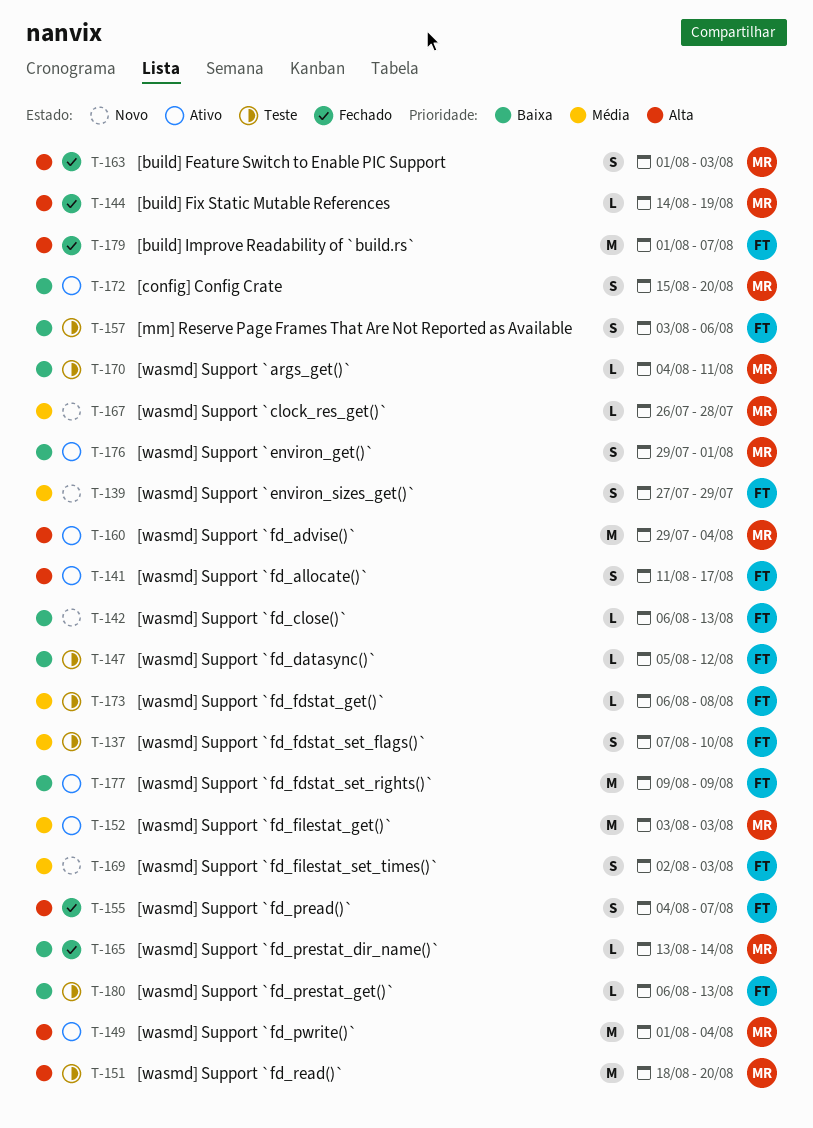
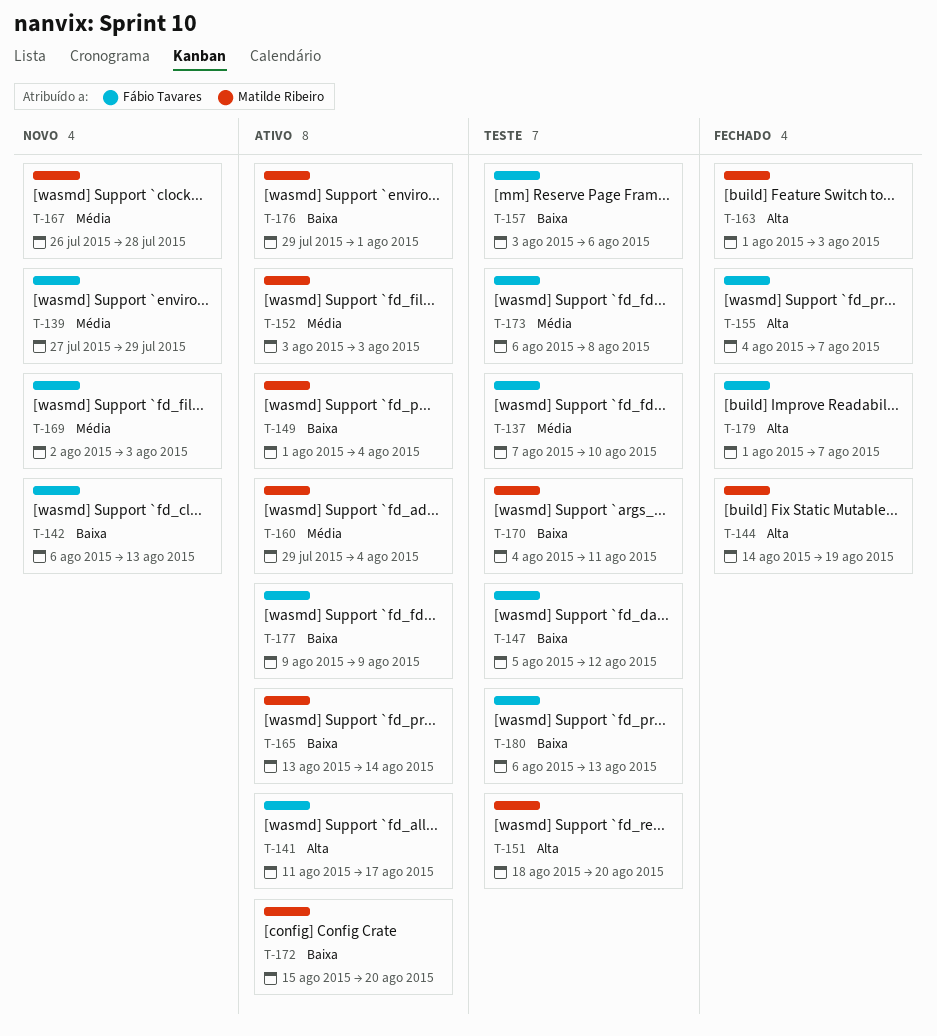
T-149, priority: Alta -> Baixa
T-160, priority: Alta -> Média
T-165, status: Fechado -> Ativo

